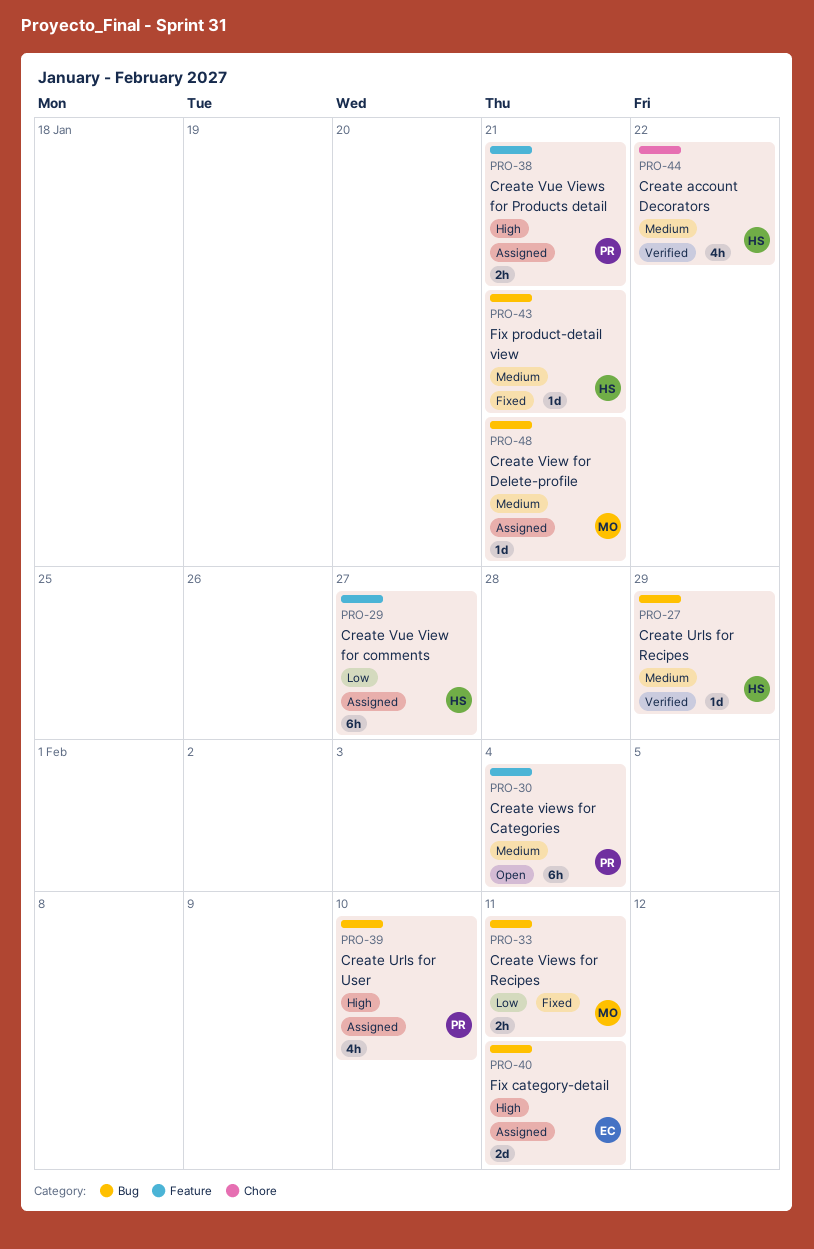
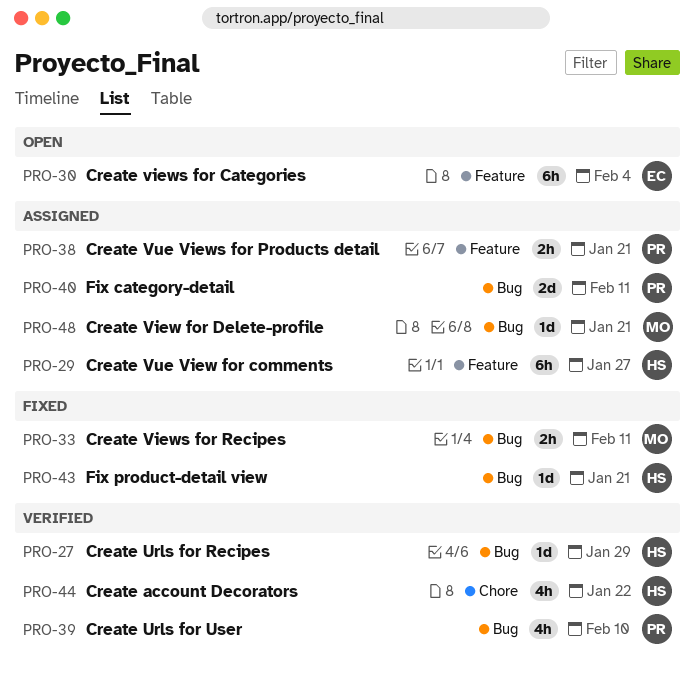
PRO-30, owner: PR -> EC
PRO-39, status: Assigned -> Verified
PRO-40, owner: EC -> PR

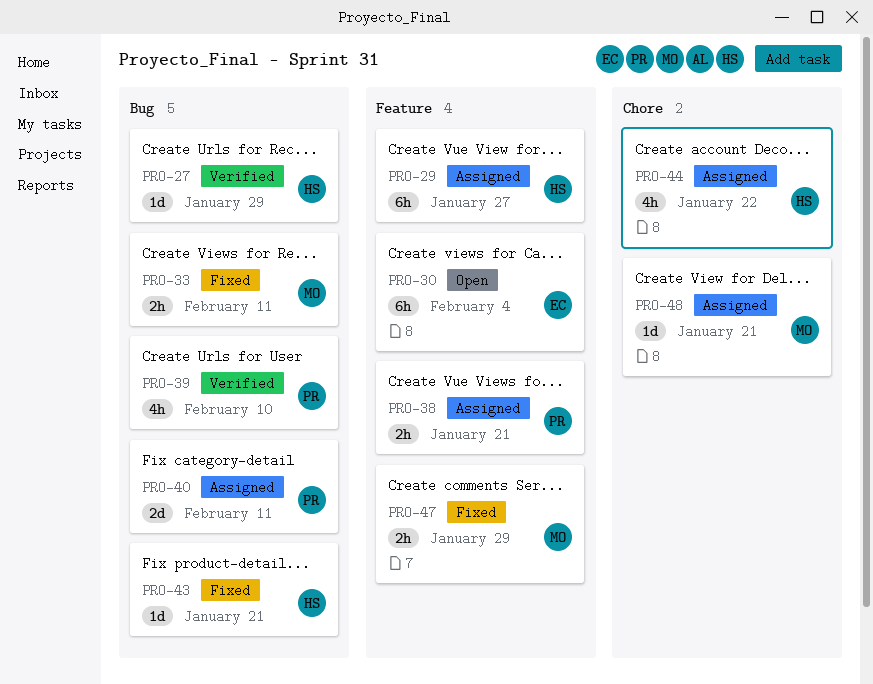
PRO-44, status: Verified -> Assigned
PRO-47: none -> present
PRO-48, label: Bug -> Chore

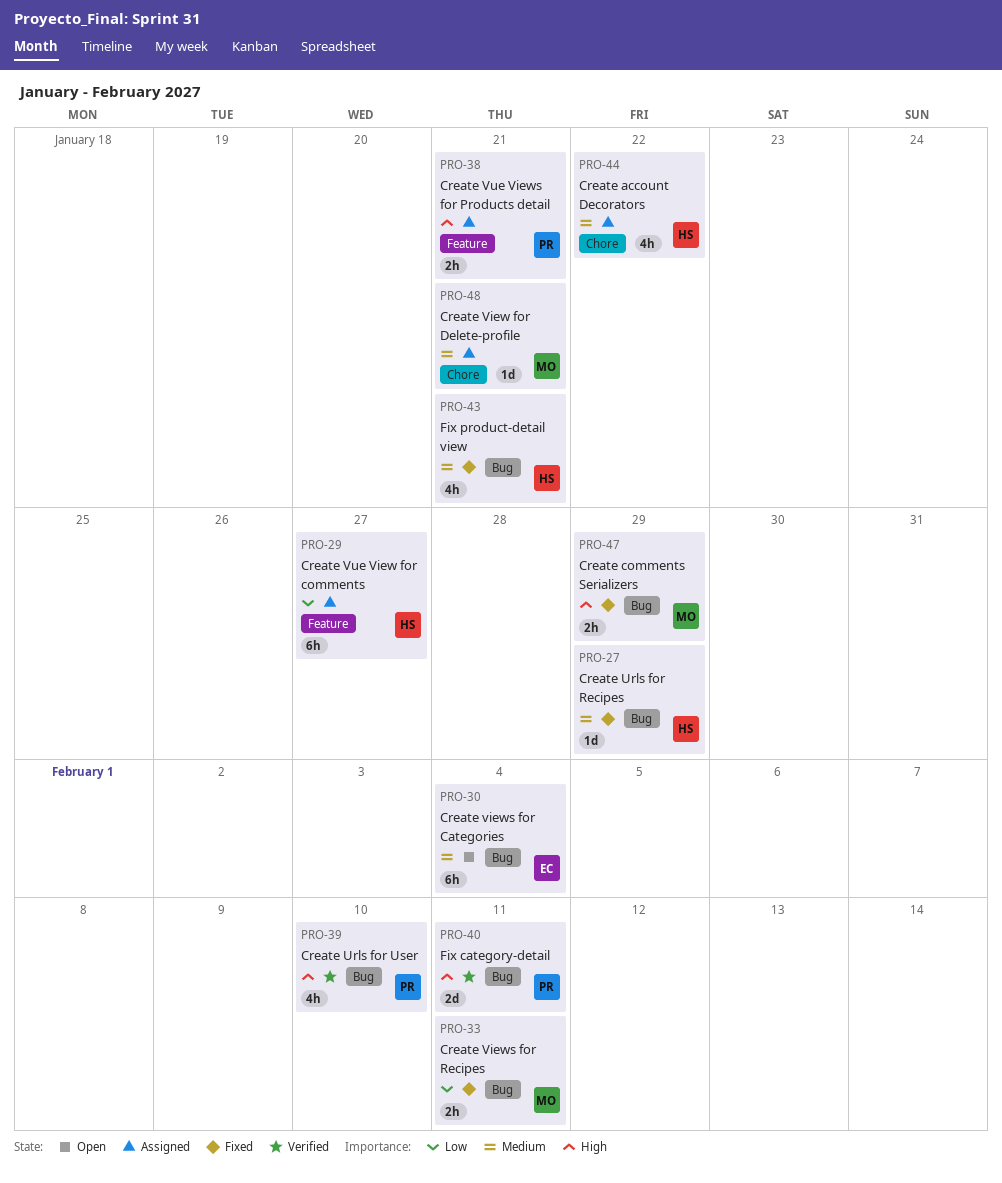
PRO-27, status: Verified -> Fixed
PRO-30, label: Feature -> Bug
PRO-40, status: Assigned -> Verified
PRO-43, estimate: 1d -> 4h
PRO-47, label: Feature -> Bug

